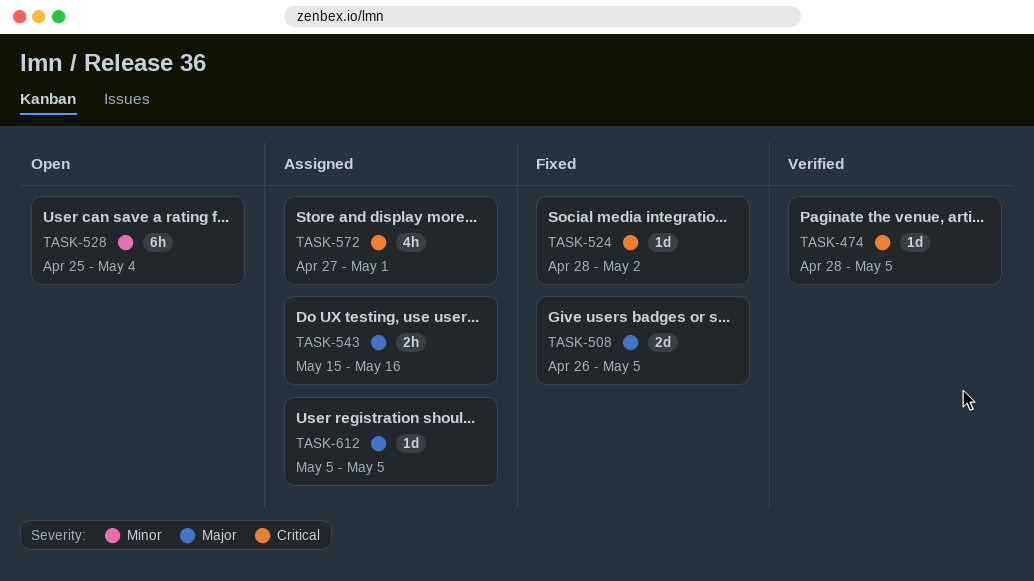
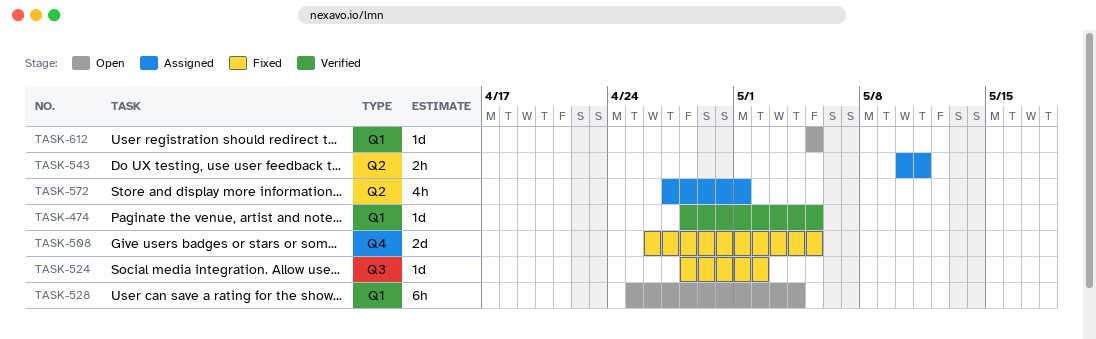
TASK-543, start: May 15 -> May 10
TASK-543, due: May 16 -> May 11
TASK-612, status: Assigned -> Open

